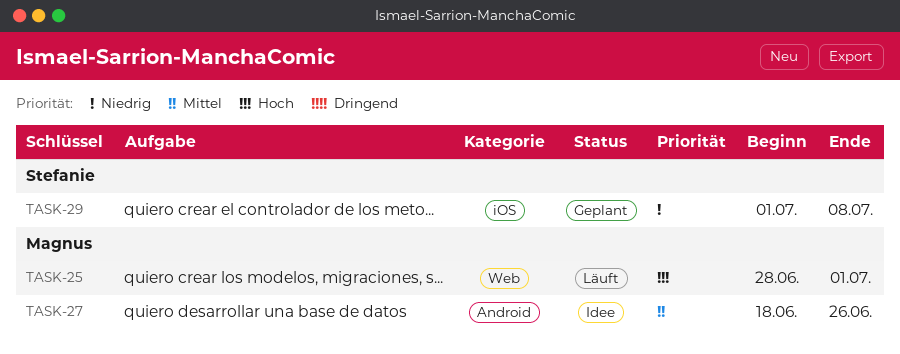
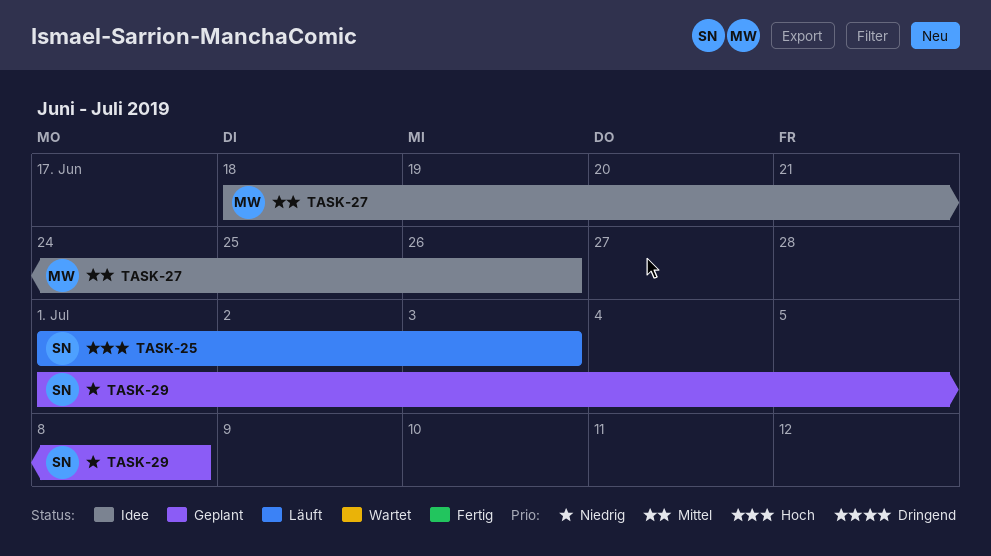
TASK-25, owner: Magnus -> Stefanie
TASK-25, start: Jun 28 -> Jul 1
TASK-25, due: Jul 1 -> Jul 3

